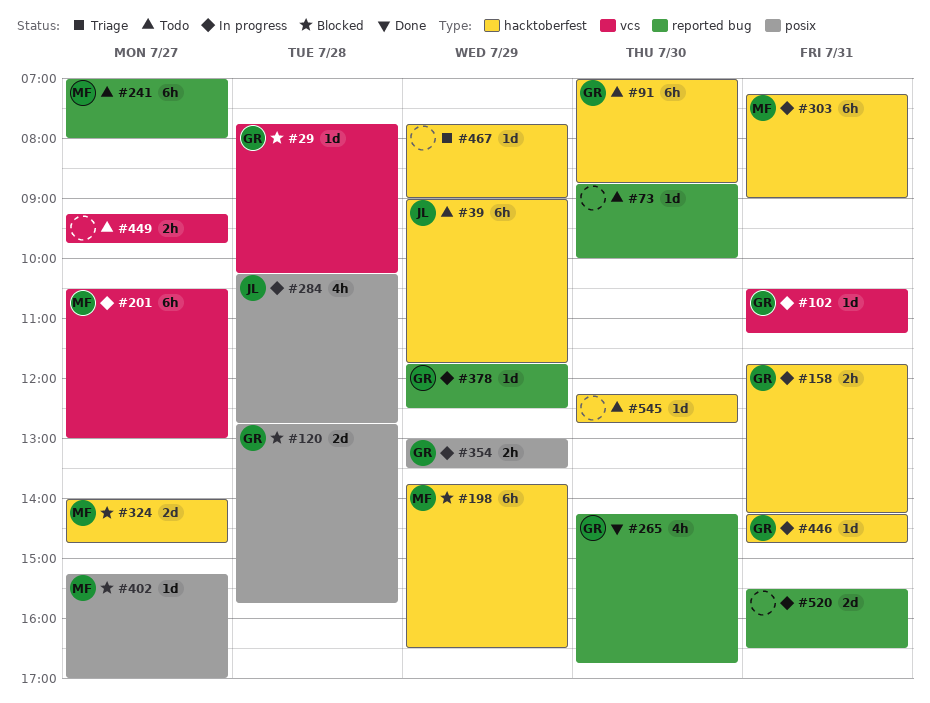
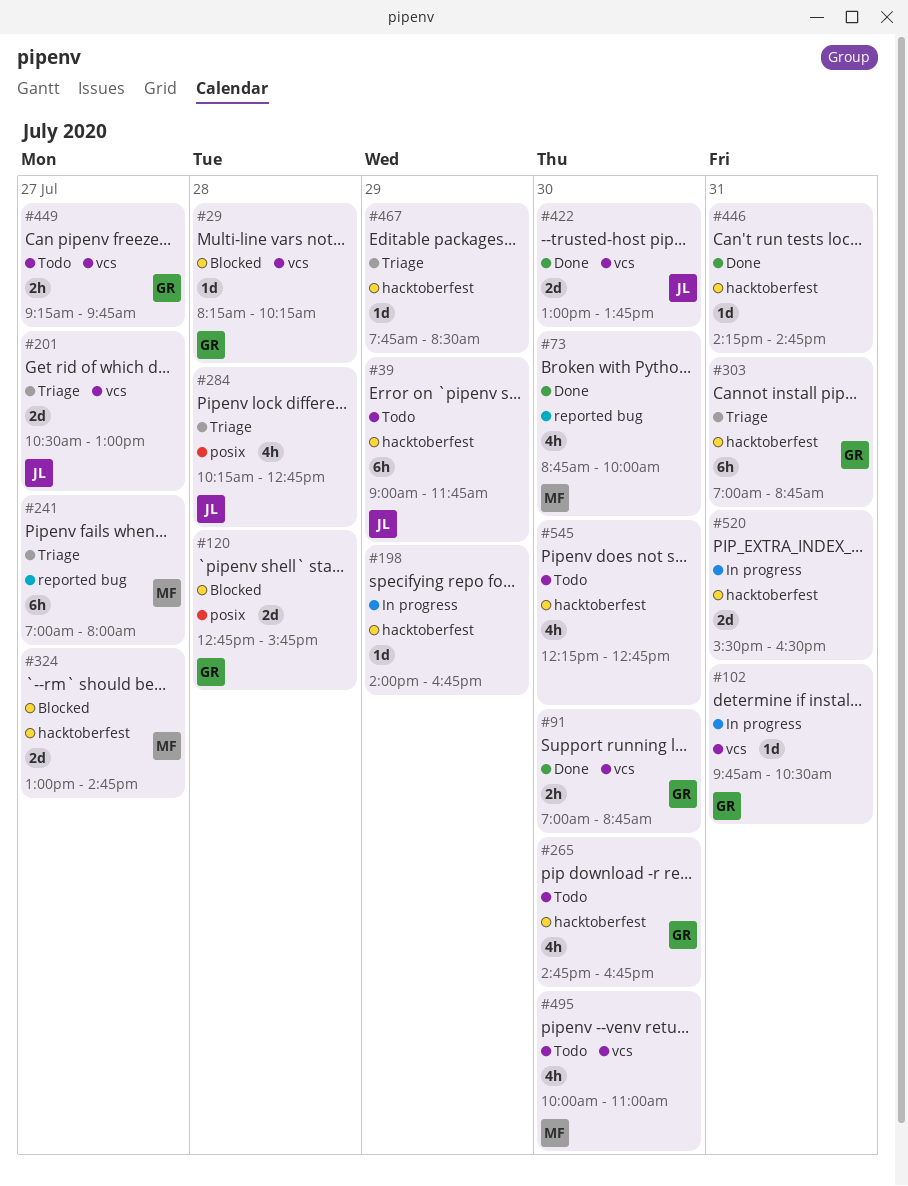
#29, begins: 07:45 -> 08:15
#73, status: Todo -> Done
#73, owner: none -> MF
#73, estimate: 1d -> 4h
#91, status: Todo -> Done
#91, label: hacktoberfest -> vcs
#91, estimate: 6h -> 2h
#102, begins: 10:30 -> 09:45
#102, ends: 11:15 -> 10:30
#158: present -> none
#198, status: Blocked -> In progress
#198, owner: MF -> none
#198, estimate: 6h -> 1d
#198, begins: 13:45 -> 14:00
#198, ends: 16:30 -> 16:45
#201, status: In progress -> Triage
#201, owner: MF -> JL
#201, estimate: 6h -> 2d
#241, status: Todo -> Triage
#265, status: Done -> Todo
#265, label: reported bug -> hacktoberfest
#265, begins: 14:15 -> 14:45
#284, status: In progress -> Triage
#303, status: In progress -> Triage
#303, owner: MF -> GR
#303, begins: 07:15 -> 07:00
#303, ends: 09:00 -> 08:45
#324, begins: 14:00 -> 13:00
#354: present -> none
#378: present -> none
#402: present -> none
#422: none -> present
#446, status: In progress -> Done
#446, owner: GR -> none
#449, owner: none -> GR
#467, ends: 09:00 -> 08:30
#495: none -> present
#520, label: reported bug -> hacktoberfest
#545, estimate: 1d -> 4h

